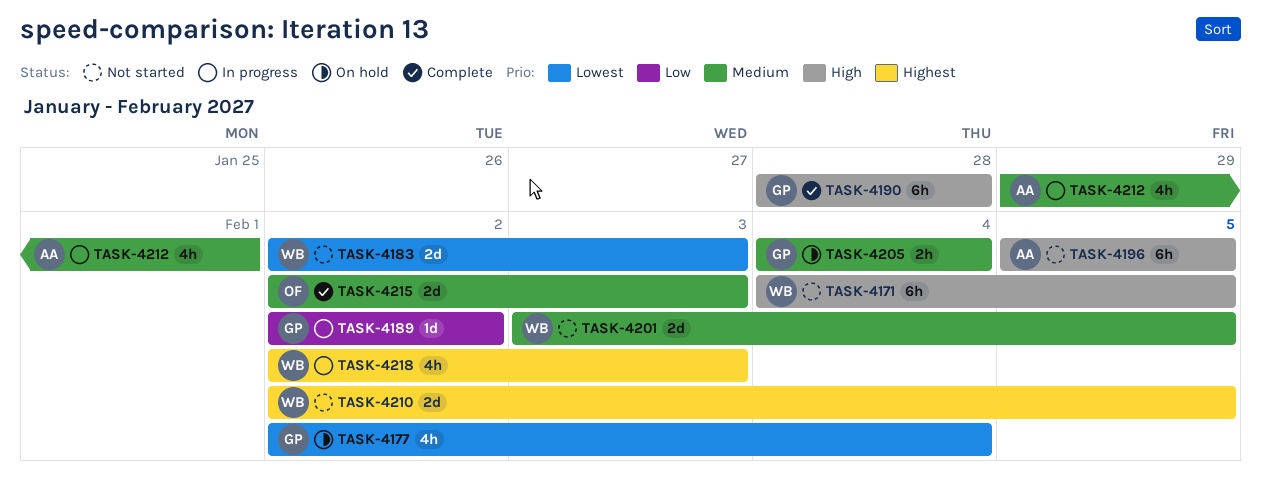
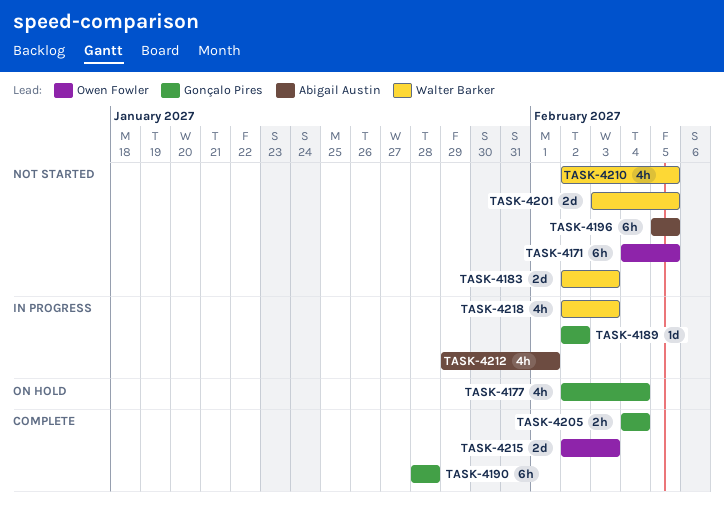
TASK-4171, owner: Walter Barker -> Owen Fowler
TASK-4205, status: On hold -> Complete
TASK-4210, estimate: 2d -> 4h

